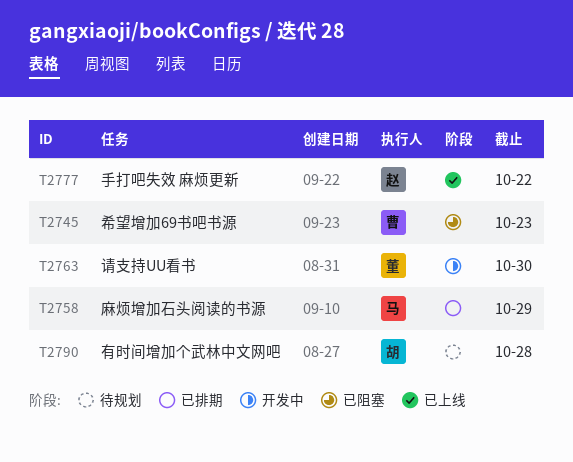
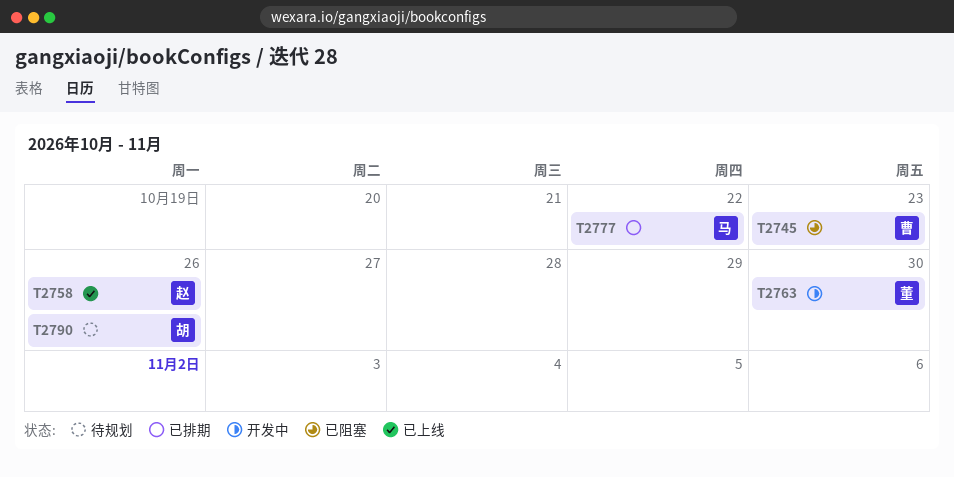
T2758, status: 已排期 -> 已上线
T2758, owner: 马 -> 赵
T2758, due: Oct 29 -> Oct 26
T2777, status: 已上线 -> 已排期
T2777, owner: 赵 -> 马
T2790, due: Oct 28 -> Oct 26

